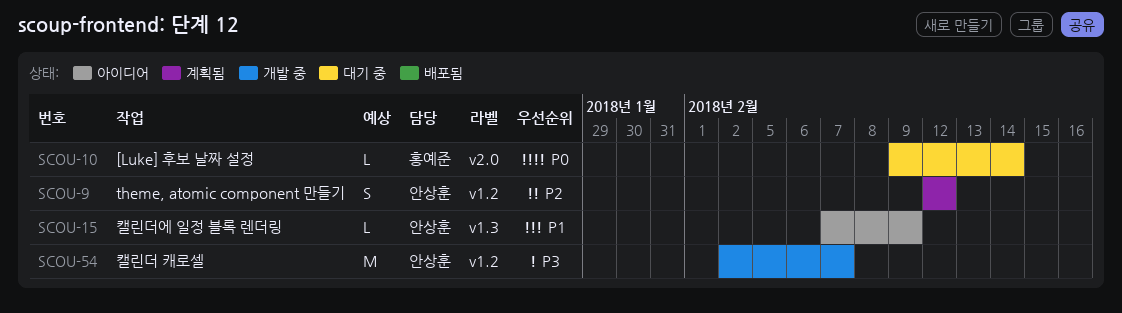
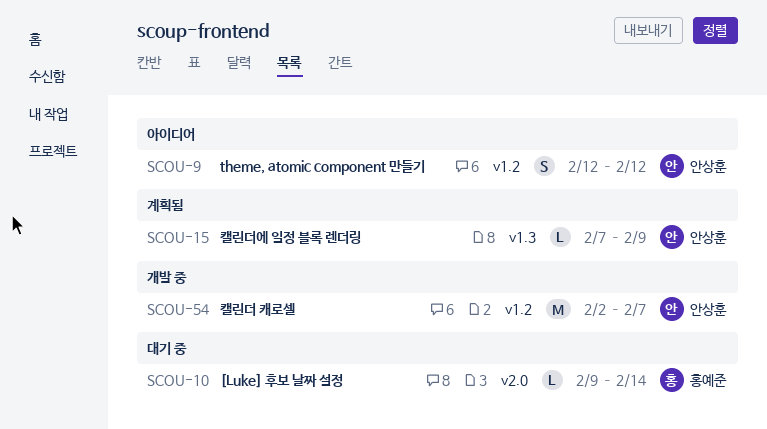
SCOU-9, status: 계획됨 -> 아이디어
SCOU-15, status: 아이디어 -> 계획됨

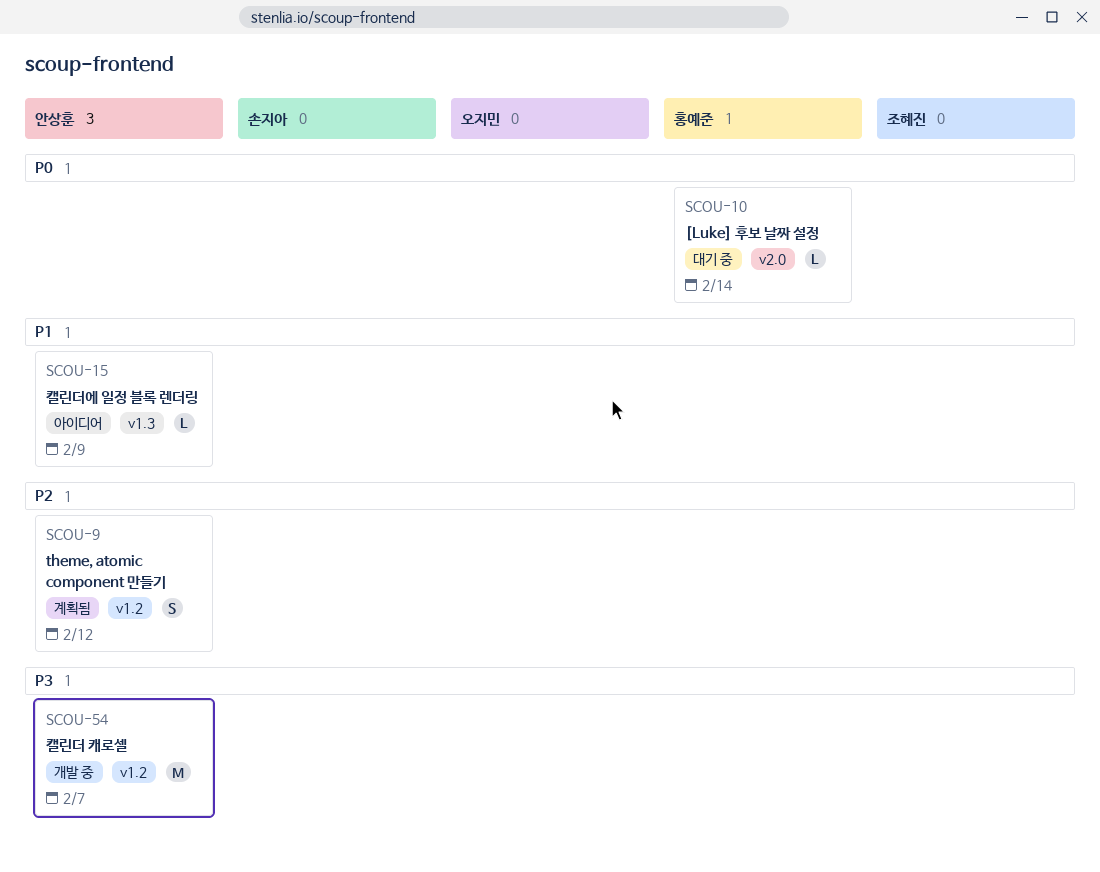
SCOU-9, status: 아이디어 -> 계획됨
SCOU-15, status: 계획됨 -> 아이디어

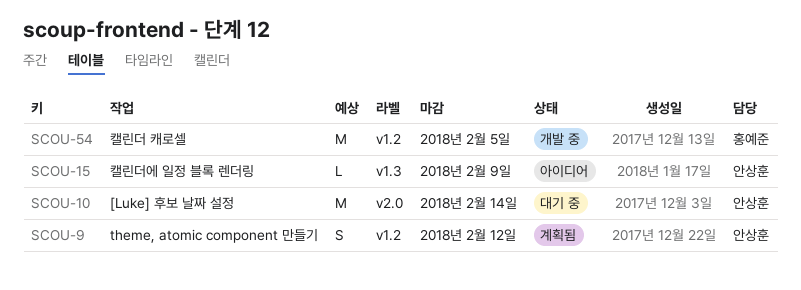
SCOU-10, owner: 홍예준 -> 안상훈
SCOU-10, estimate: L -> M
SCOU-54, owner: 안상훈 -> 홍예준
SCOU-54, due: Feb 7 -> Feb 5

